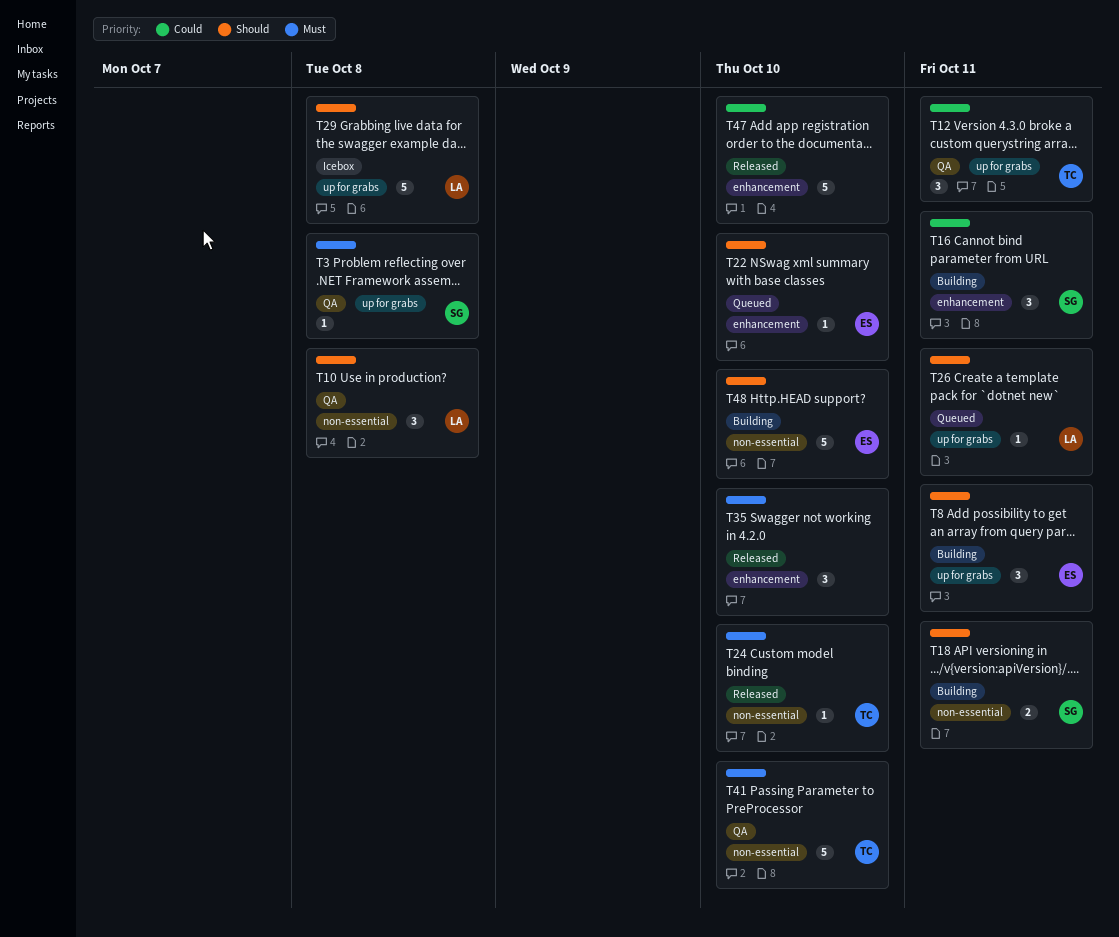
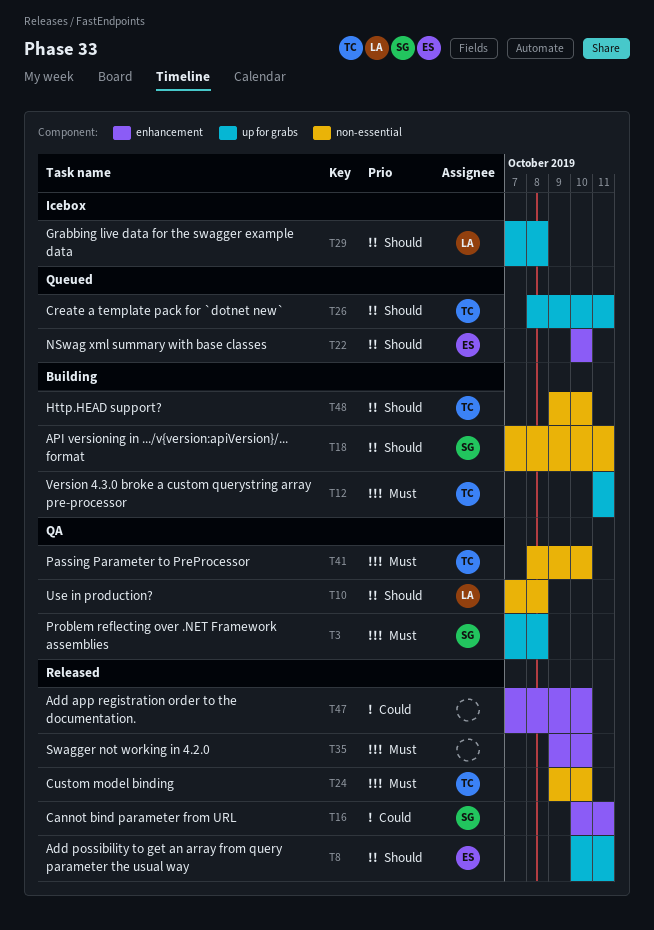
T8, status: Building -> Released
T12, status: QA -> Building
T12, priority: Could -> Must
T16, status: Building -> Released
T26, owner: LA -> TC
T48, owner: ES -> TC

